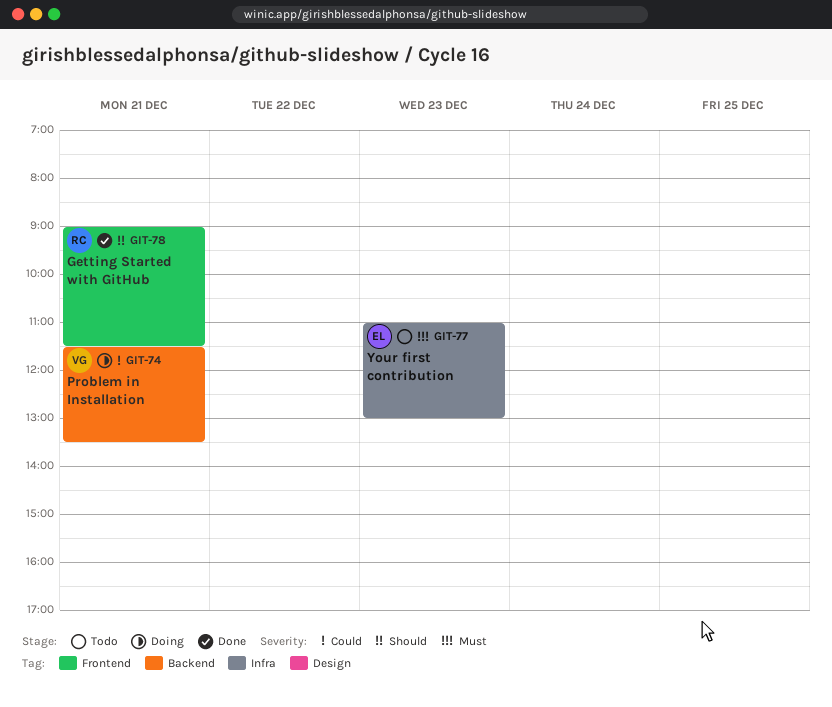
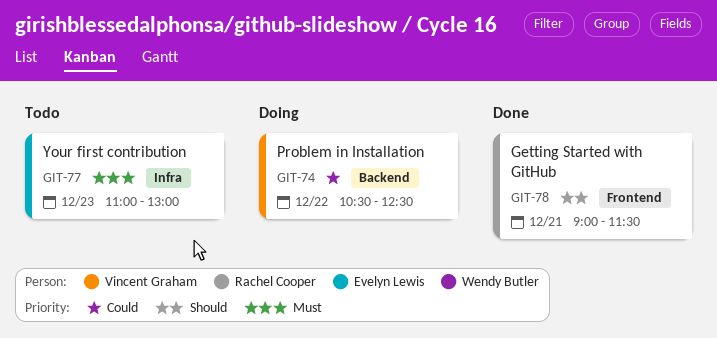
GIT-74, day: Dec 21 -> Dec 22
GIT-74, begins: 11:30 -> 10:30
GIT-74, ends: 13:30 -> 12:30

